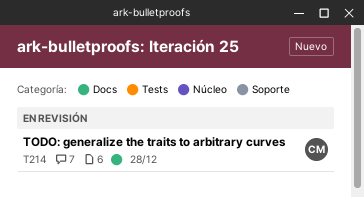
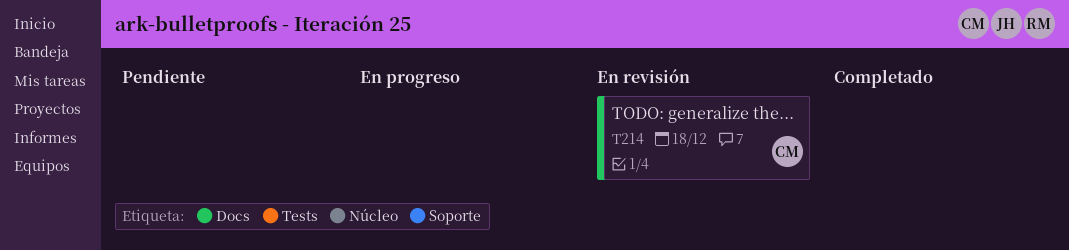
T214, due: Dec 28 -> Dec 18

